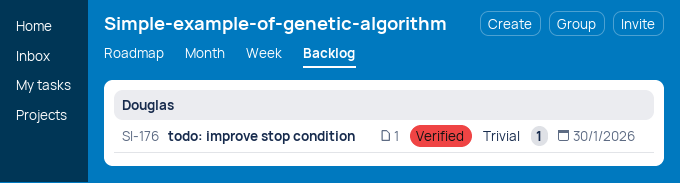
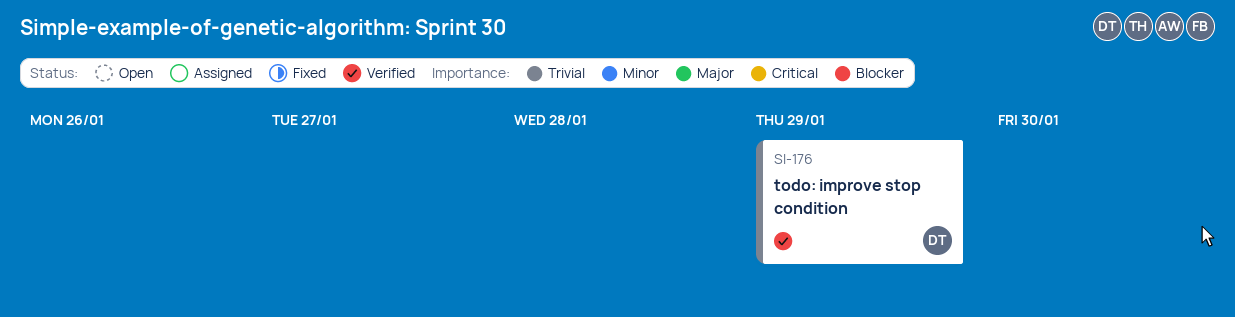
SI-176, due: Jan 30 -> Jan 29

